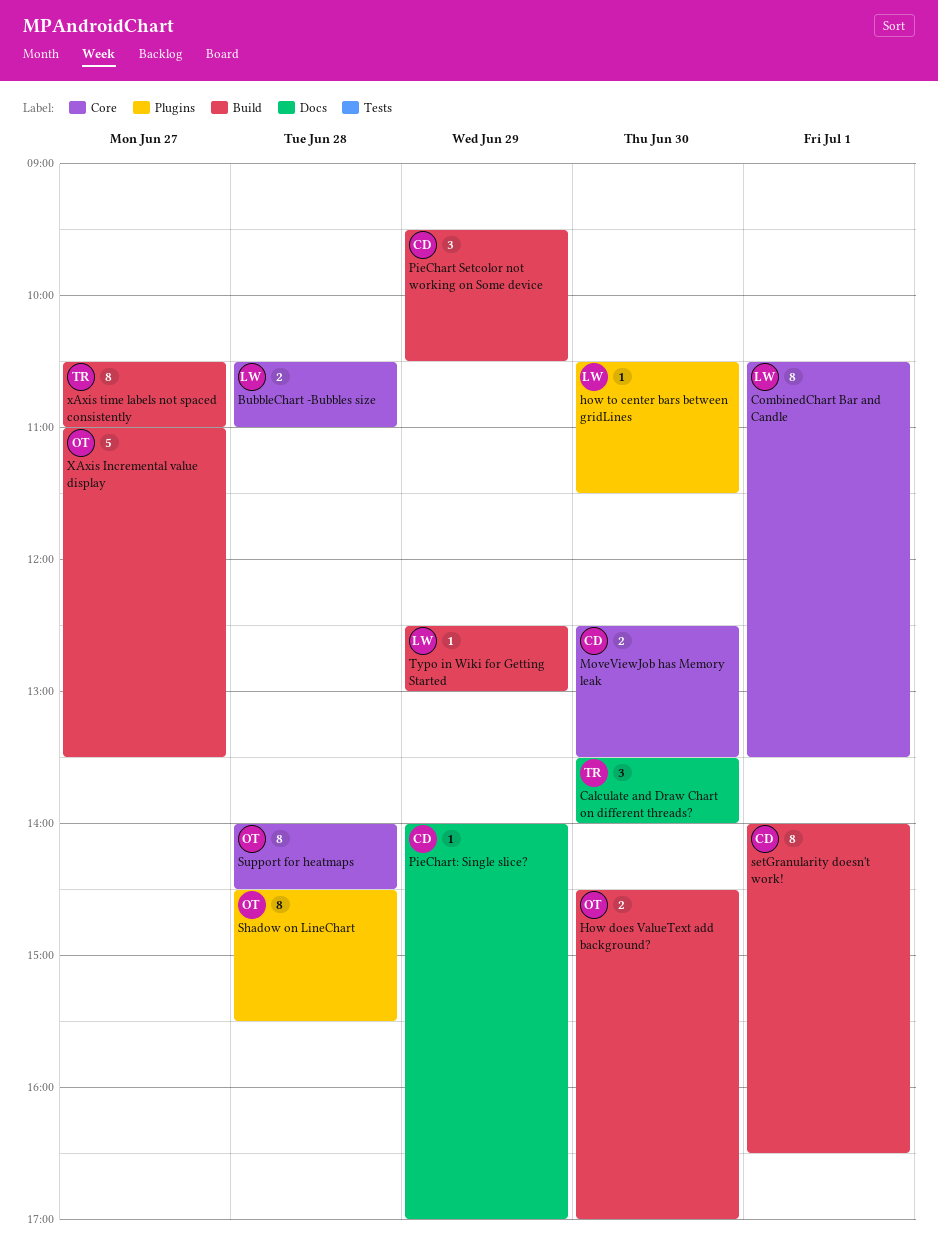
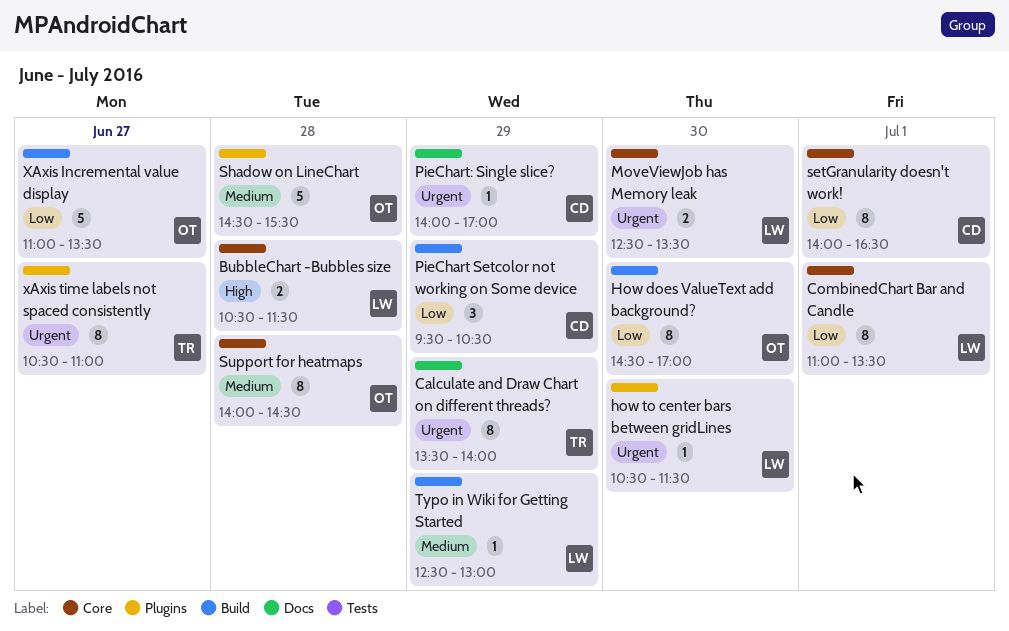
BubbleChart -Bubbles size, ends: 11:00 -> 11:30
Calculate and Draw Chart on different threads?, estimate: 3 -> 8
Calculate and Draw Chart on different threads?, day: Jun 30 -> Jun 29
CombinedChart Bar and Candle, begins: 10:30 -> 11:00
How does ValueText add background?, estimate: 2 -> 8
MoveViewJob has Memory leak, owner: CD -> LW
setGranularity doesn't work!, label: Build -> Core
Shadow on LineChart, estimate: 8 -> 5
xAxis time labels not spaced consistently, label: Build -> Plugins

